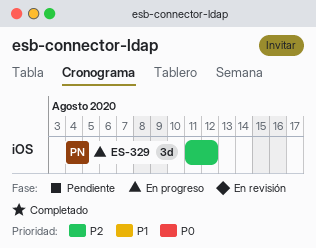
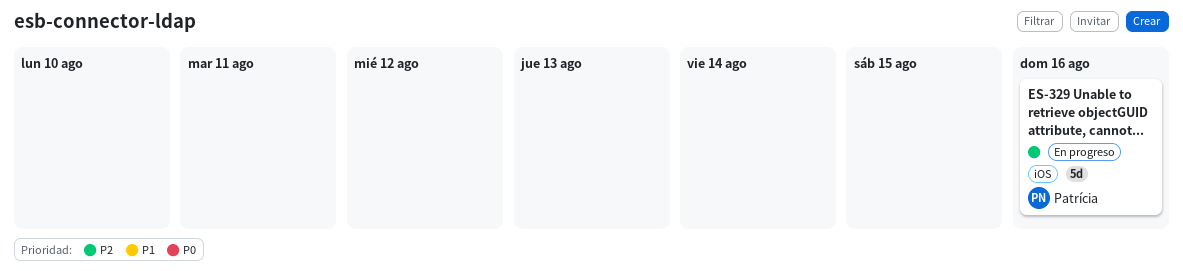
ES-329, estimate: 3d -> 5d
ES-329, due: Aug 12 -> Aug 16

